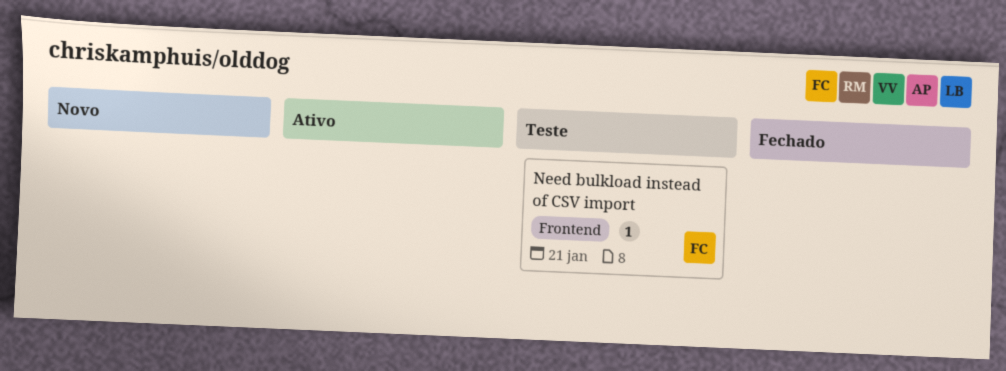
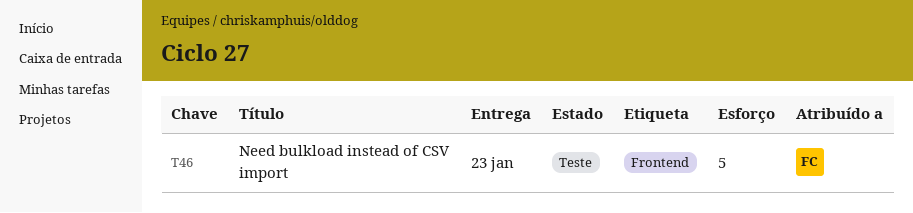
Need bulkload instead of CSV import, estimate: 1 -> 5
Need bulkload instead of CSV import, due: Jan 21 -> Jan 23

